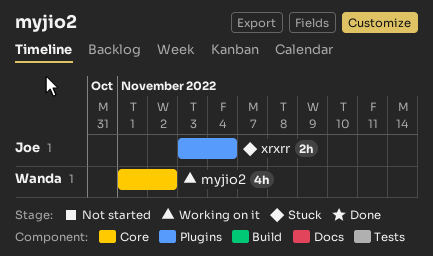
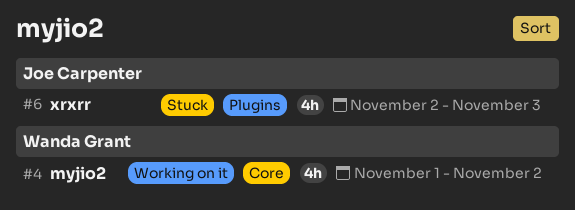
xrxrr, estimate: 2h -> 4h
xrxrr, start: Nov 3 -> Nov 2
xrxrr, due: Nov 4 -> Nov 3

